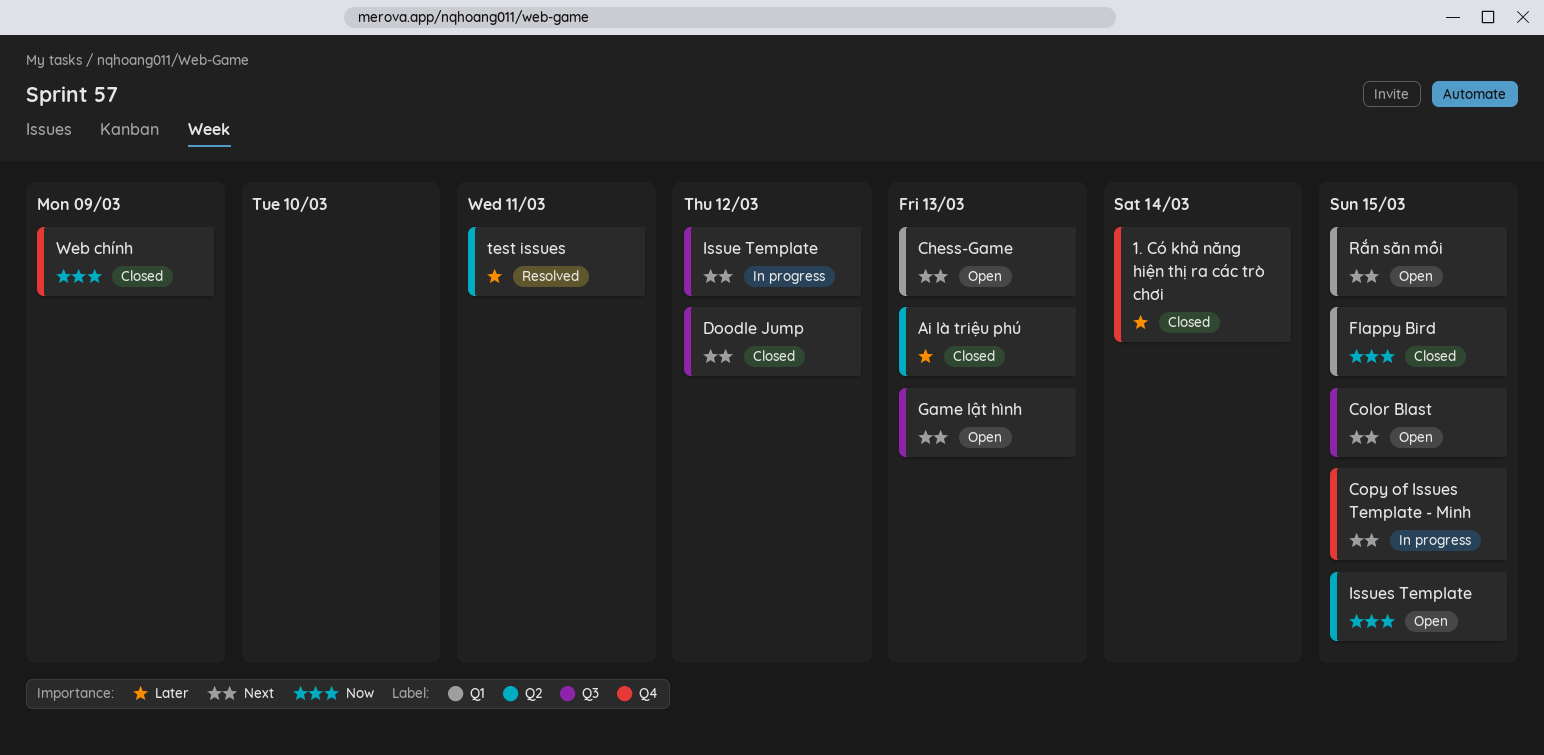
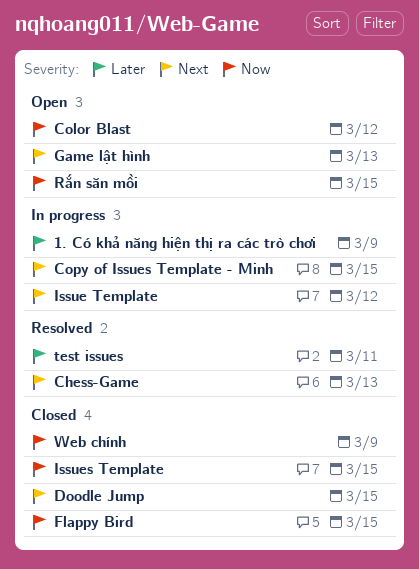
1. Có khả năng hiện thị ra các trò chơi, status: Closed -> In progress
1. Có khả năng hiện thị ra các trò chơi, due: Mar 14 -> Mar 9
Ai là triệu phú: present -> none
Chess-Game, status: Open -> Resolved
Color Blast, priority: Next -> Now
Color Blast, due: Mar 15 -> Mar 12
Doodle Jump, due: Mar 12 -> Mar 15
Issues Template, status: Open -> Closed
Rắn săn mồi, priority: Next -> Now

